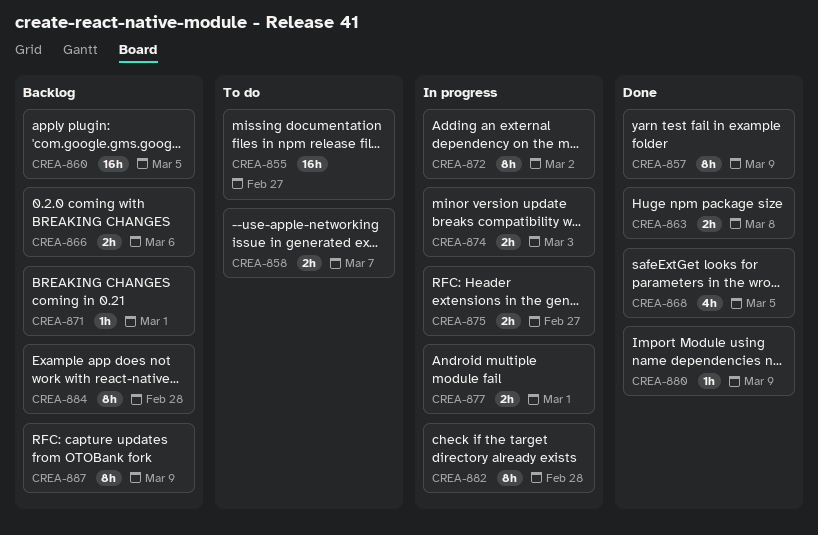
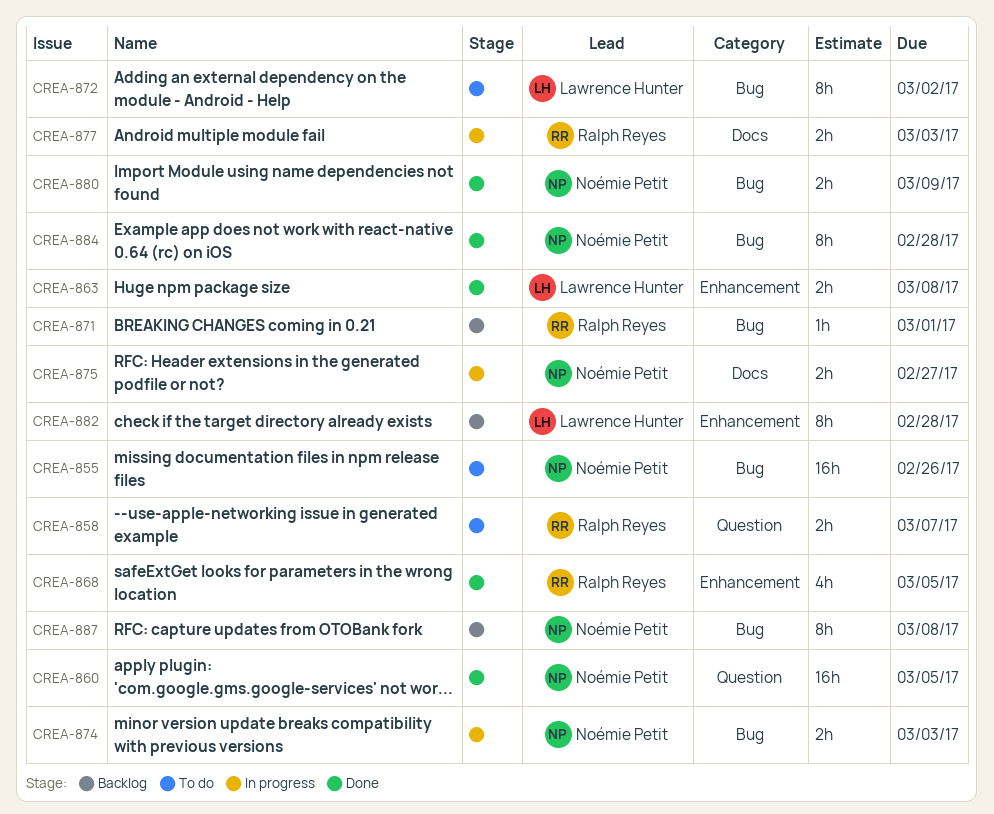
CREA-855, due: Feb 27 -> Feb 26
CREA-857: present -> none
CREA-860, status: Backlog -> Done
CREA-866: present -> none
CREA-872, status: In progress -> To do
CREA-877, due: Mar 1 -> Mar 3
CREA-880, estimate: 1h -> 2h
CREA-882, status: In progress -> Backlog
CREA-884, status: Backlog -> Done
CREA-887, due: Mar 9 -> Mar 8

